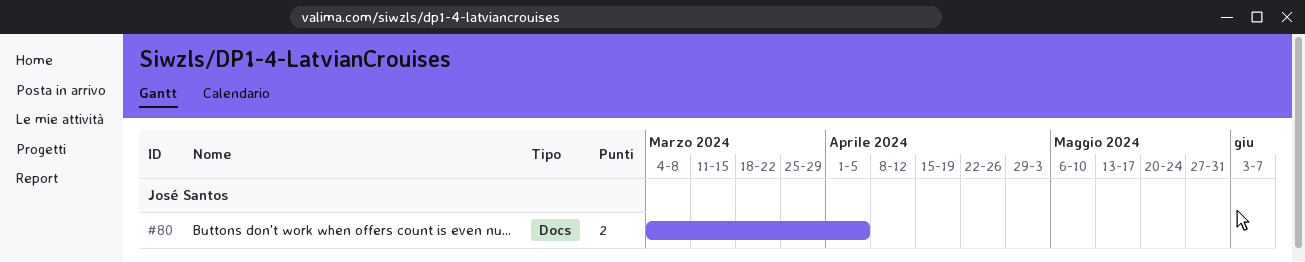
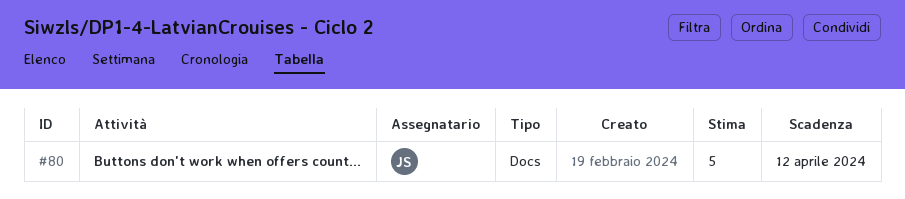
#80, estimate: 2 -> 5
#80, due: Apr 5 -> Apr 12

